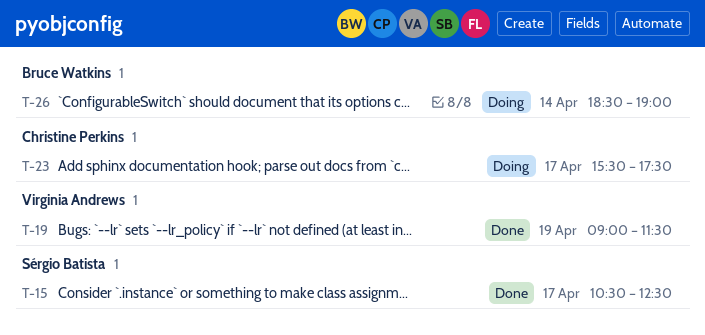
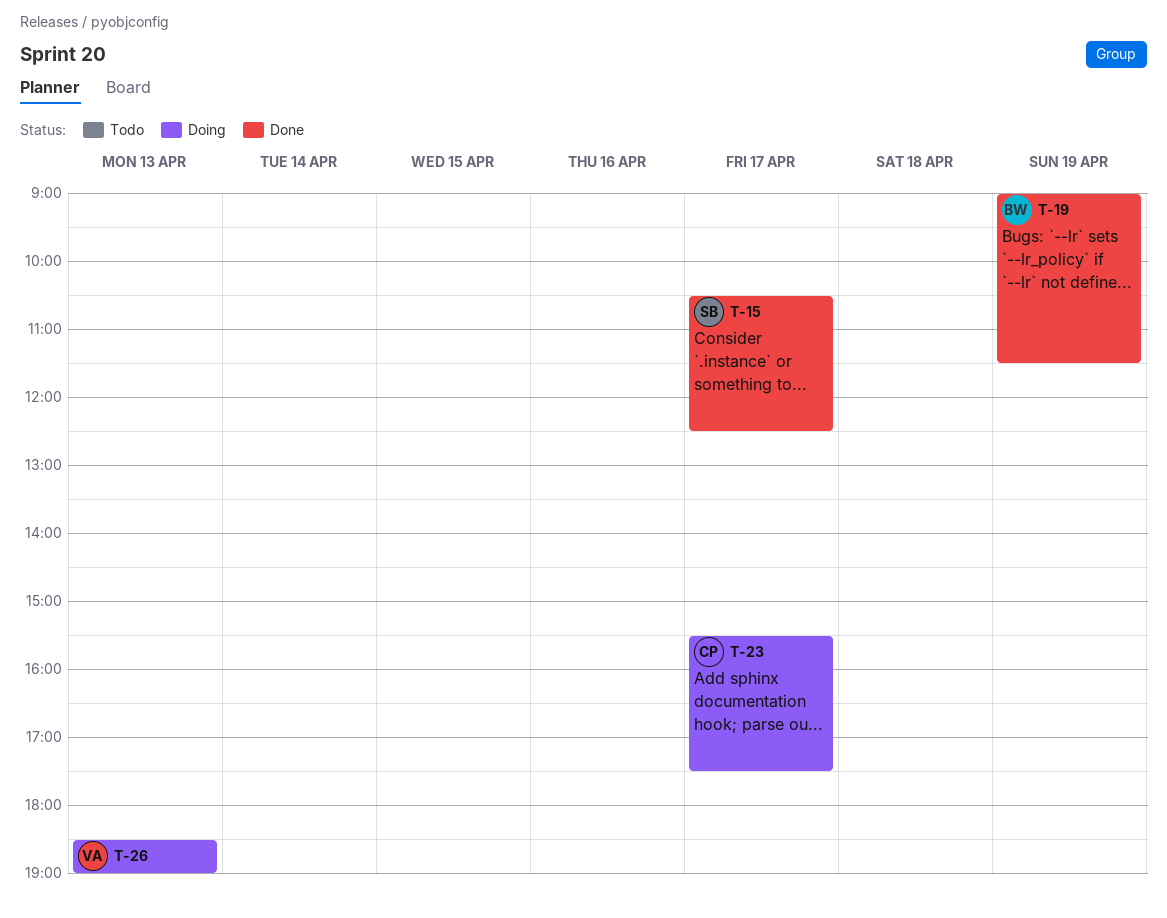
T-19, owner: Virginia Andrews -> Bruce Watkins
T-26, owner: Bruce Watkins -> Virginia Andrews
T-26, day: Apr 14 -> Apr 13

